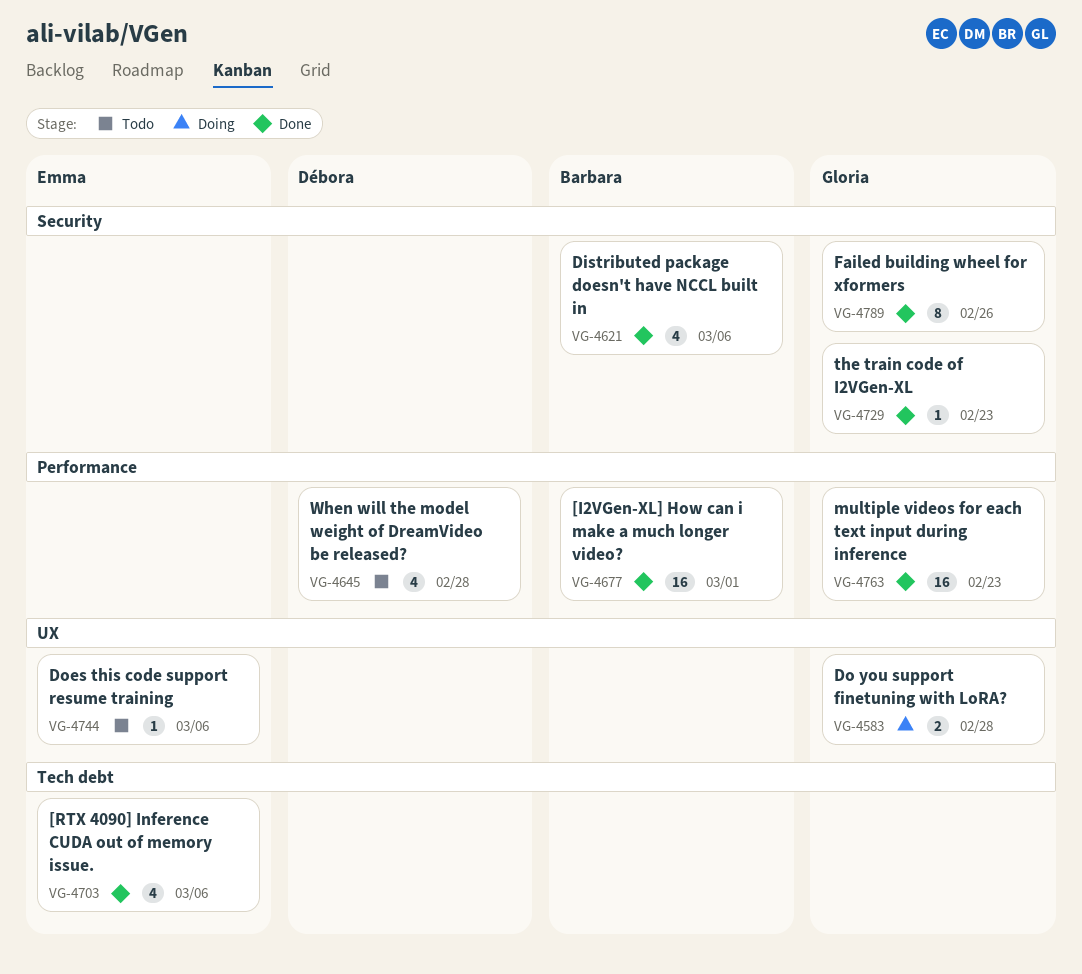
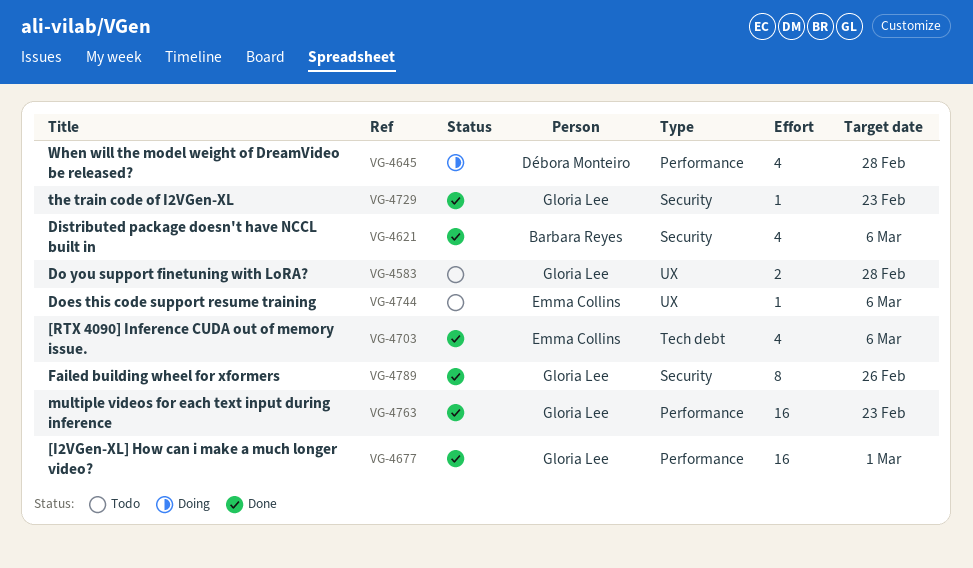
VG-4583, status: Doing -> Todo
VG-4645, status: Todo -> Doing
VG-4677, owner: Barbara Reyes -> Gloria Lee

